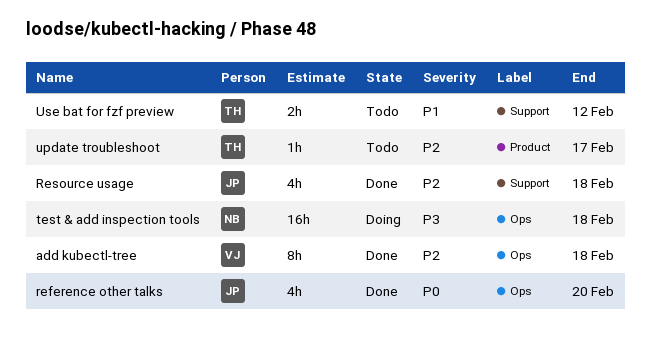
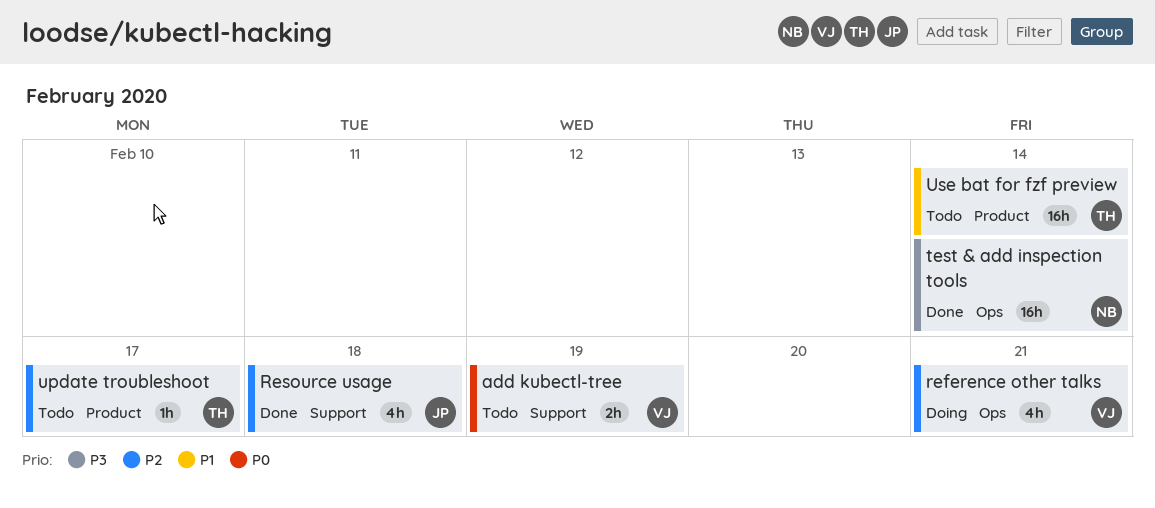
add kubectl-tree, status: Done -> Todo
add kubectl-tree, priority: P2 -> P0
add kubectl-tree, label: Ops -> Support
add kubectl-tree, estimate: 8h -> 2h
add kubectl-tree, due: Feb 18 -> Feb 19
reference other talks, status: Done -> Doing
reference other talks, owner: JP -> VJ
reference other talks, priority: P0 -> P2
reference other talks, due: Feb 20 -> Feb 21
test & add inspection tools, status: Doing -> Done
test & add inspection tools, due: Feb 18 -> Feb 14
Use bat for fzf preview, label: Support -> Product
Use bat for fzf preview, estimate: 2h -> 16h
Use bat for fzf preview, due: Feb 12 -> Feb 14

